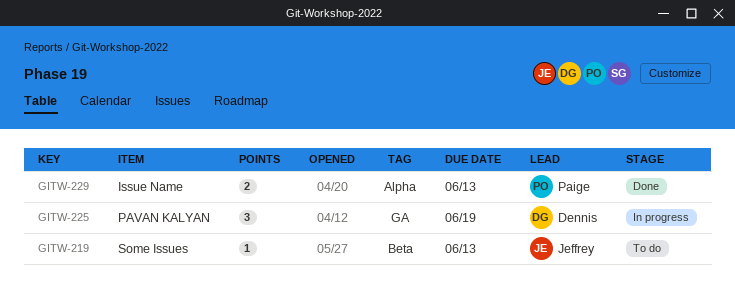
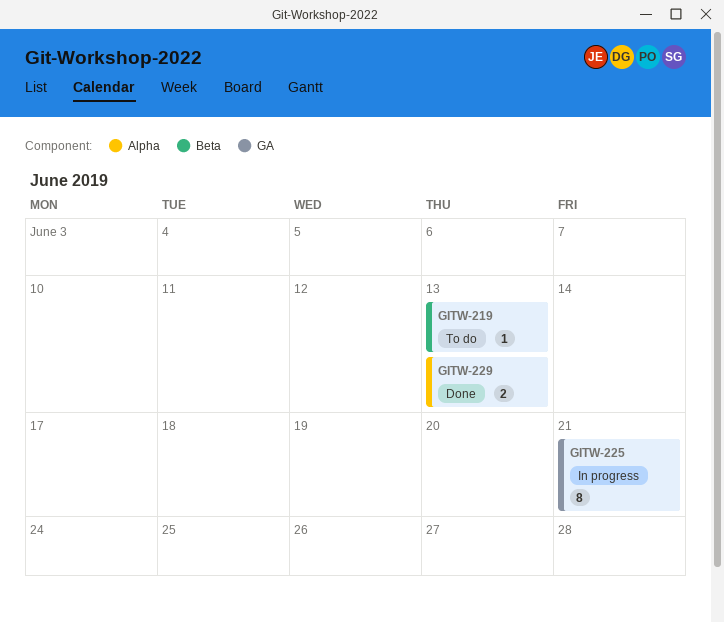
GITW-225, estimate: 3 -> 8
GITW-225, due: Jun 19 -> Jun 21

